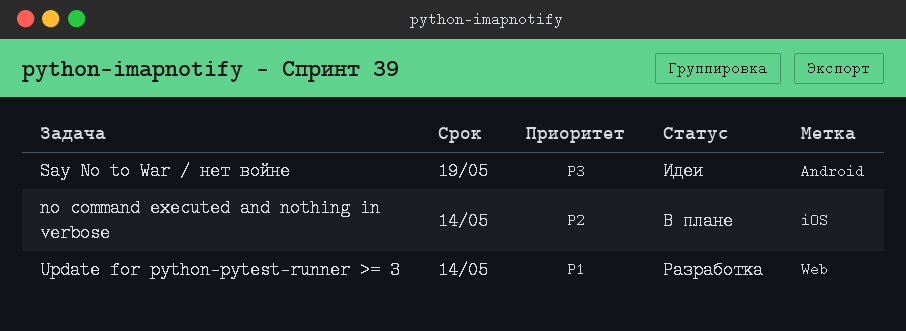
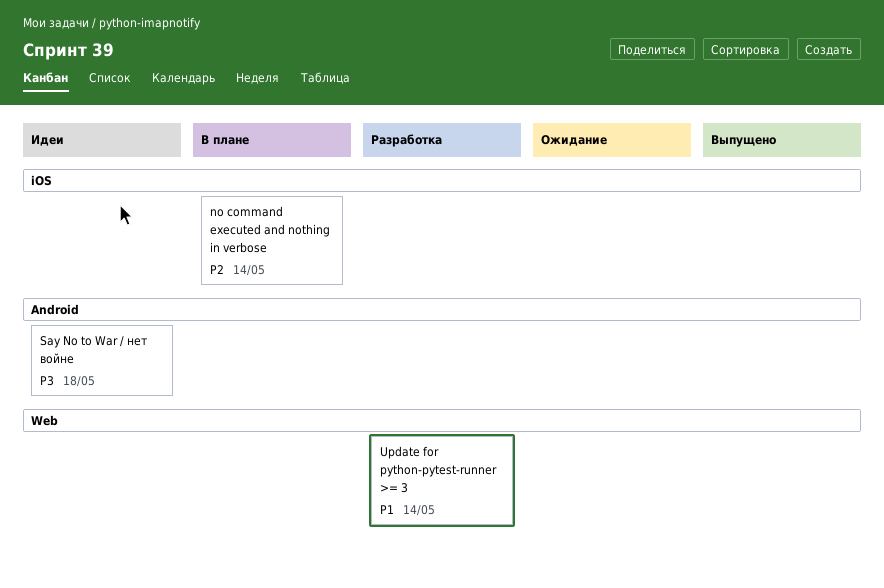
Say No to War / нет войне, due: May 19 -> May 18

